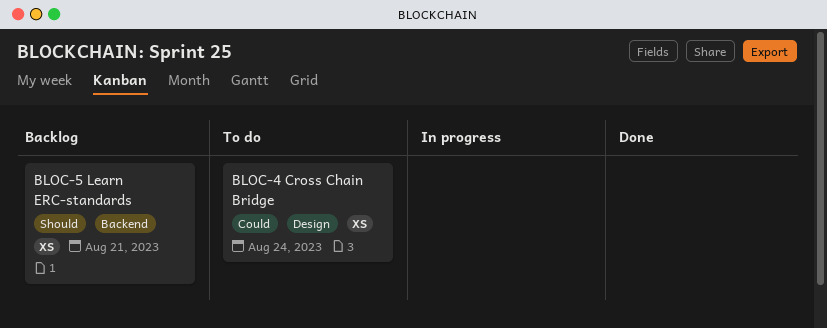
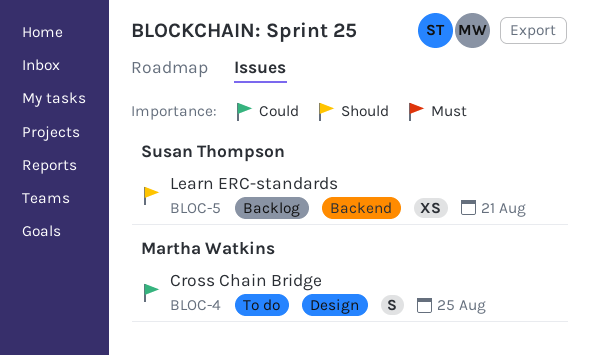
BLOC-4, estimate: XS -> S
BLOC-4, due: Aug 24 -> Aug 25

